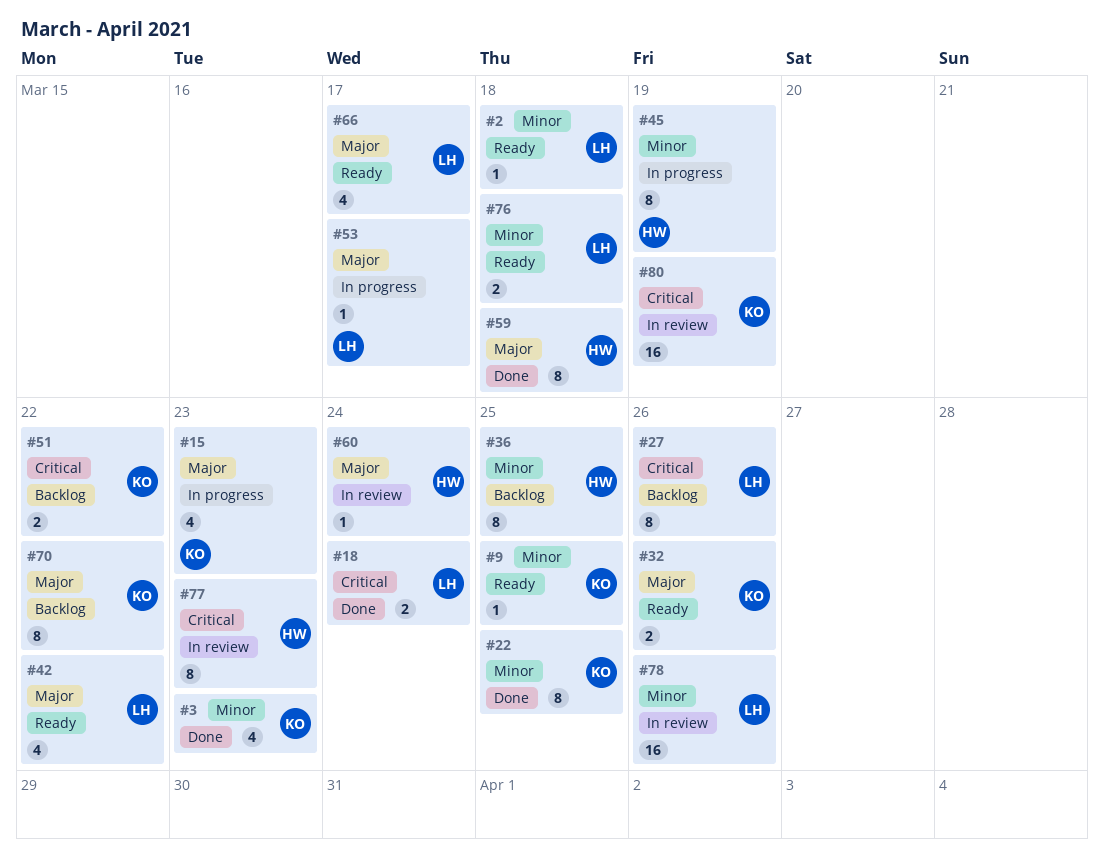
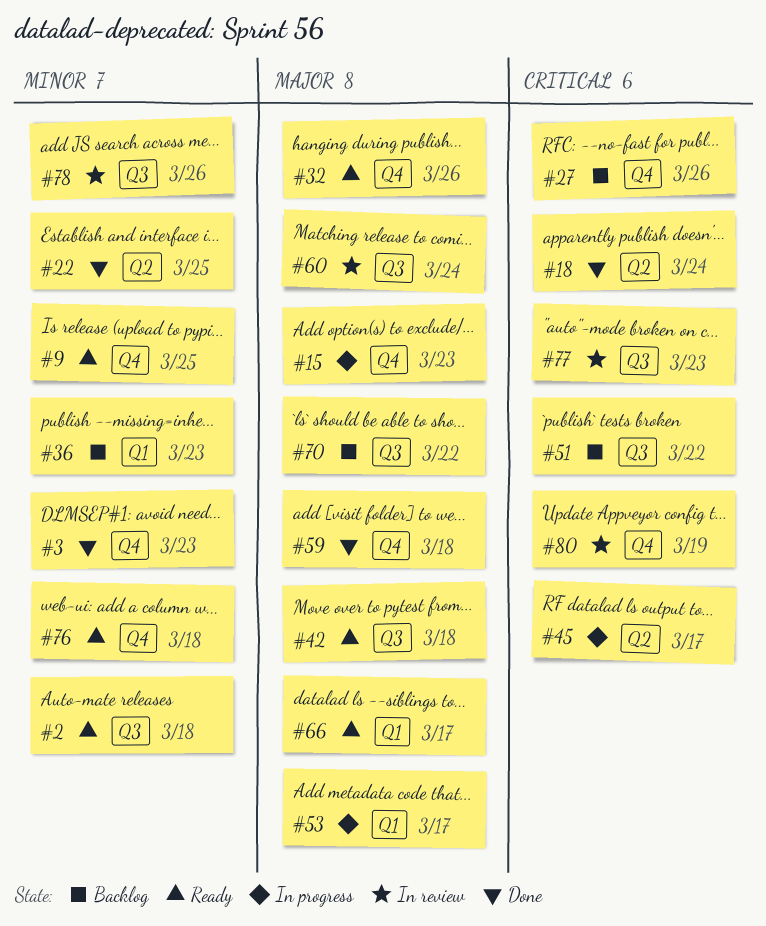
#36, due: Mar 25 -> Mar 23
#42, due: Mar 22 -> Mar 18
#45, priority: Minor -> Critical
#45, due: Mar 19 -> Mar 17

